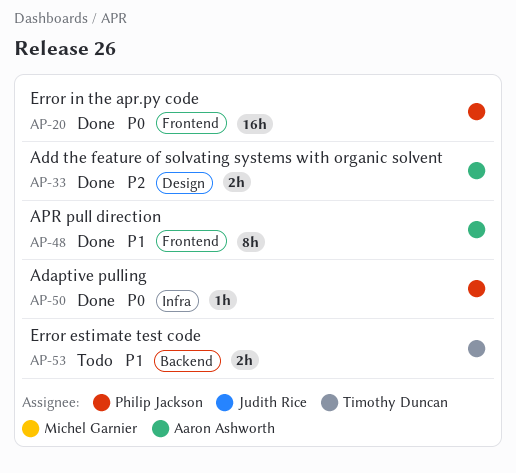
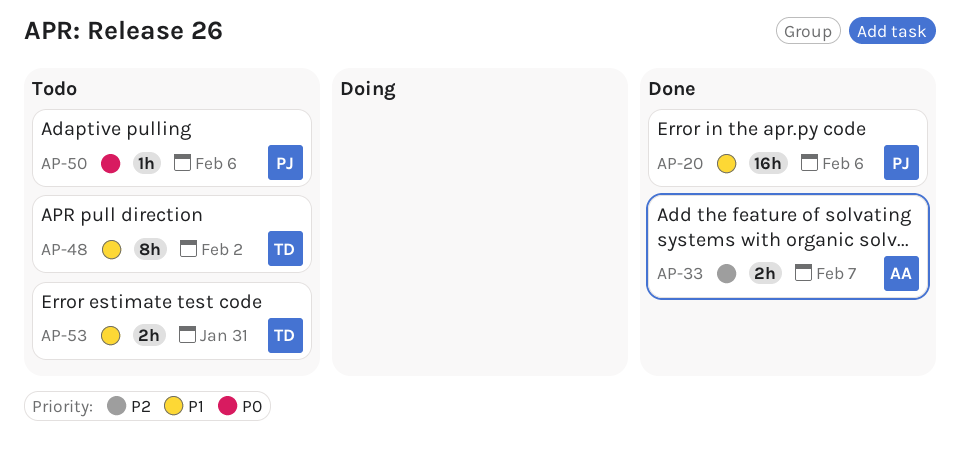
AP-20, priority: P0 -> P1
AP-48, status: Done -> Todo
AP-48, owner: Aaron Ashworth -> Timothy Duncan
AP-50, status: Done -> Todo

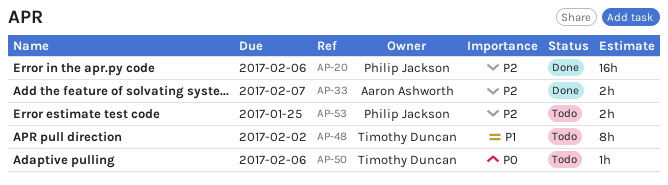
AP-20, priority: P1 -> P2
AP-50, owner: Philip Jackson -> Timothy Duncan
AP-53, owner: Timothy Duncan -> Philip Jackson
AP-53, priority: P1 -> P2
AP-53, due: Jan 31 -> Jan 25

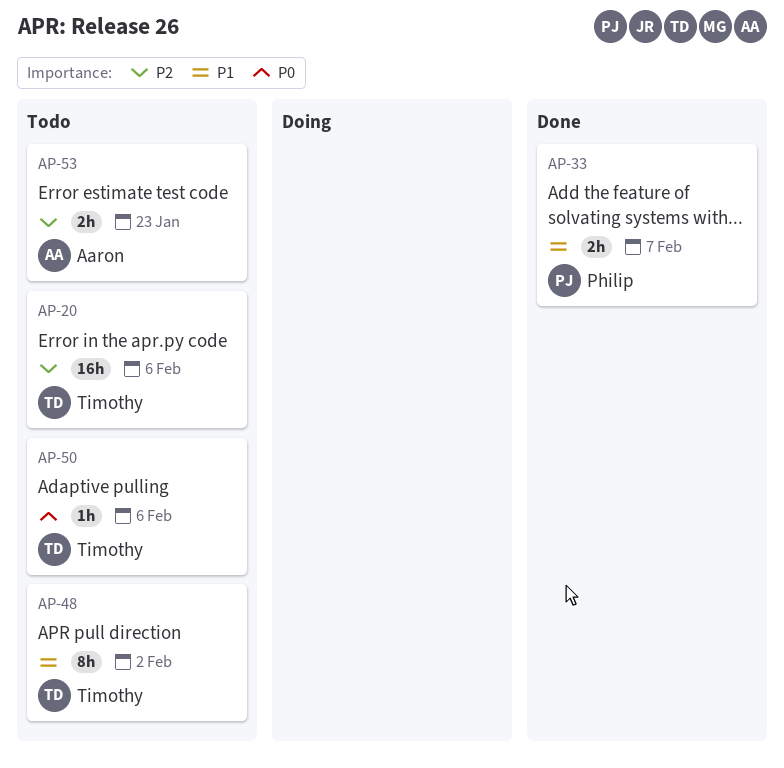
AP-20, status: Done -> Todo
AP-20, owner: Philip Jackson -> Timothy Duncan
AP-33, owner: Aaron Ashworth -> Philip Jackson
AP-33, priority: P2 -> P1
AP-53, owner: Philip Jackson -> Aaron Ashworth
AP-53, due: Jan 25 -> Jan 23

